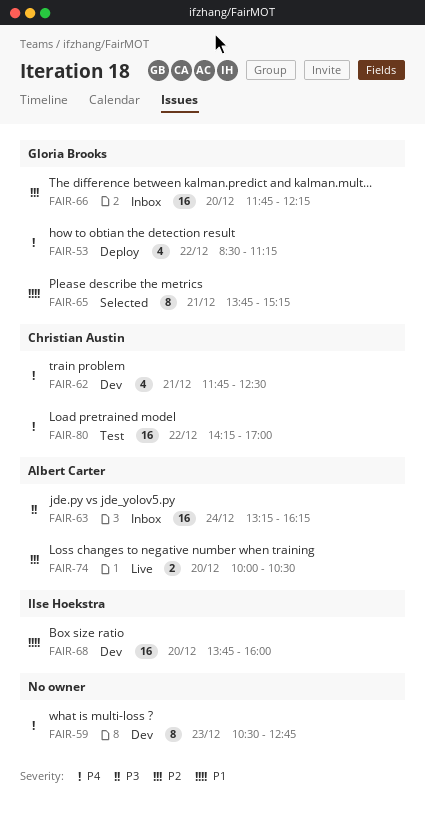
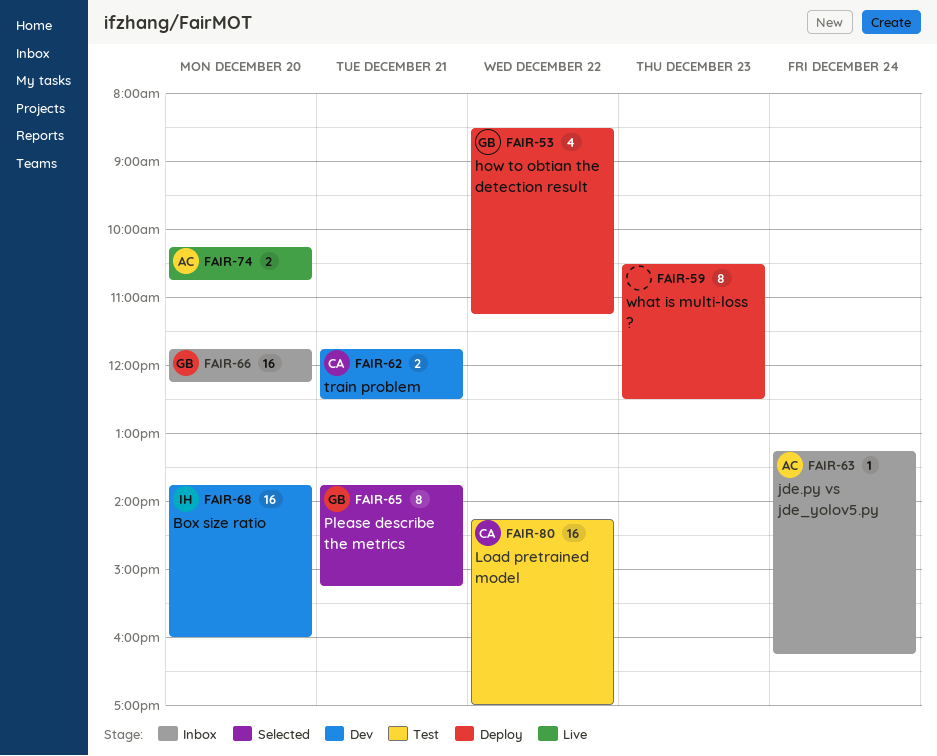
FAIR-59, status: Dev -> Deploy
FAIR-59, ends: 12:45 -> 12:30
FAIR-62, estimate: 4 -> 2
FAIR-63, estimate: 16 -> 1
FAIR-74, begins: 10:00 -> 10:15
FAIR-74, ends: 10:30 -> 10:45

